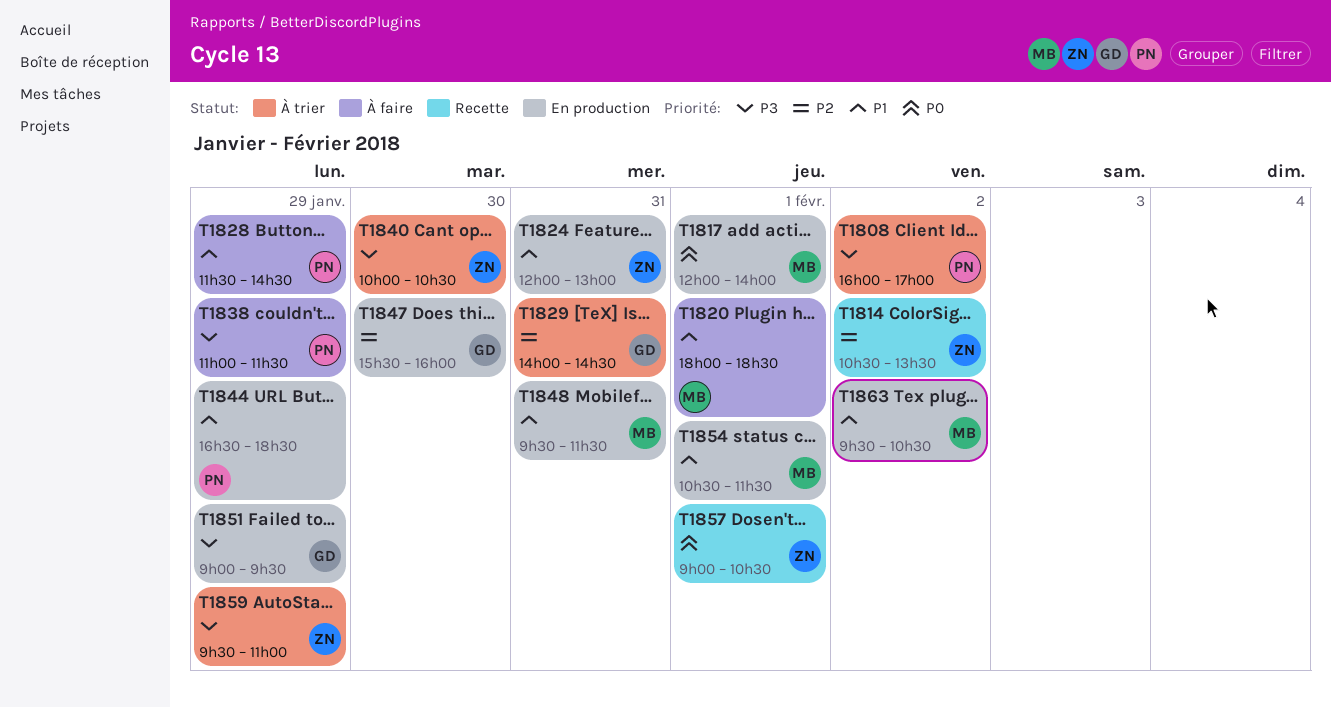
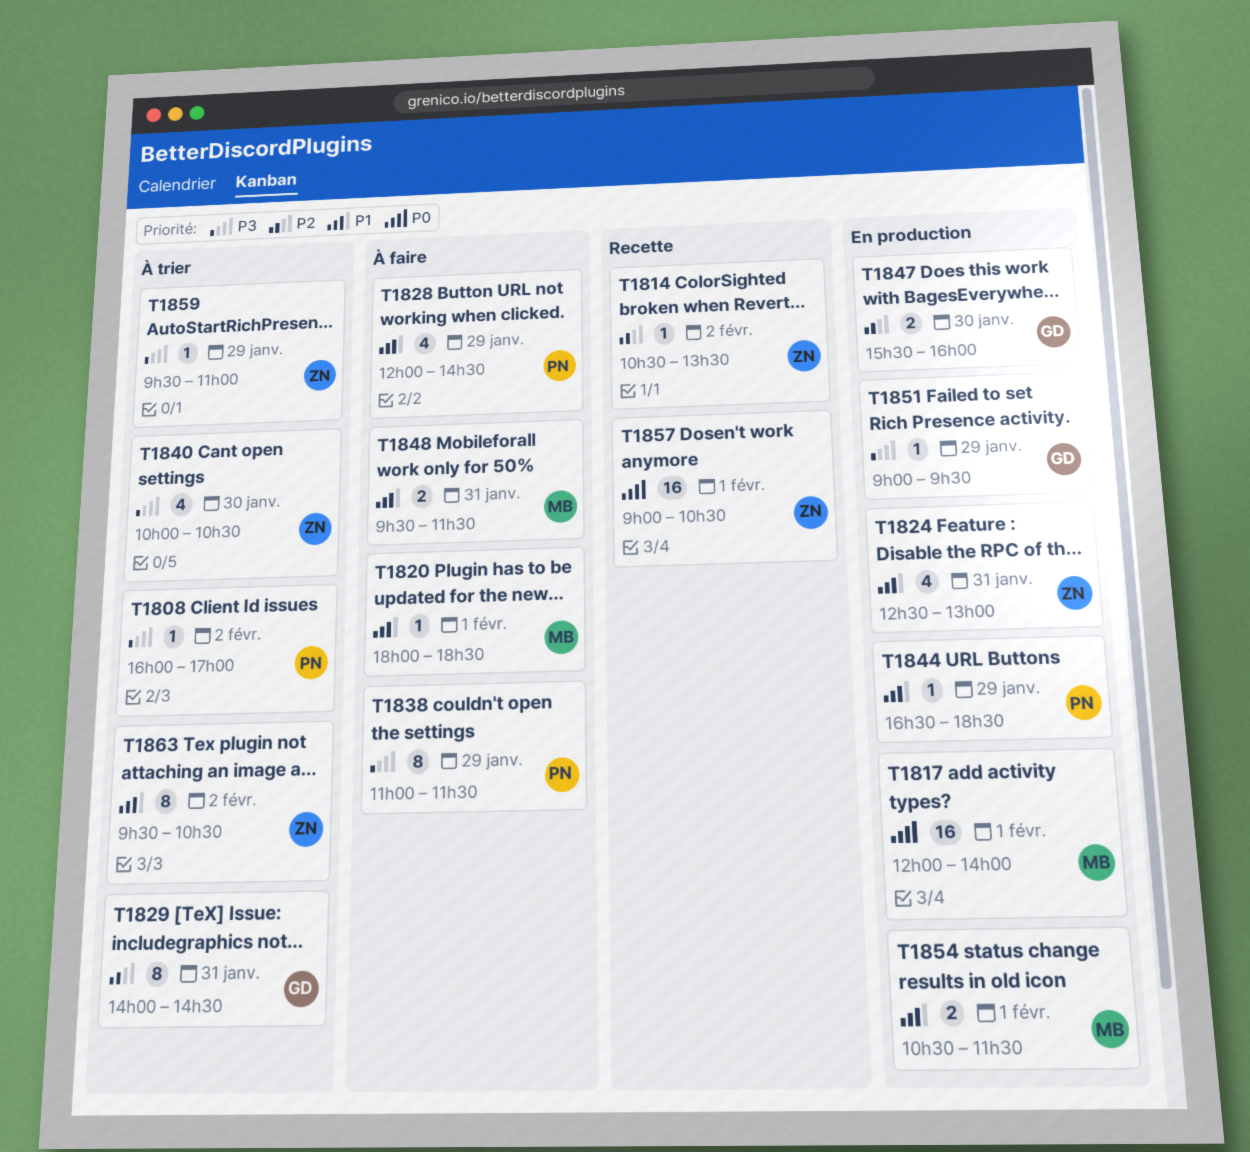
T1824, begins: 12:00 -> 12:30
T1828, begins: 11:30 -> 12:00
T1848, status: En production -> À faire
T1863, status: En production -> À trier
T1863, owner: MB -> ZN

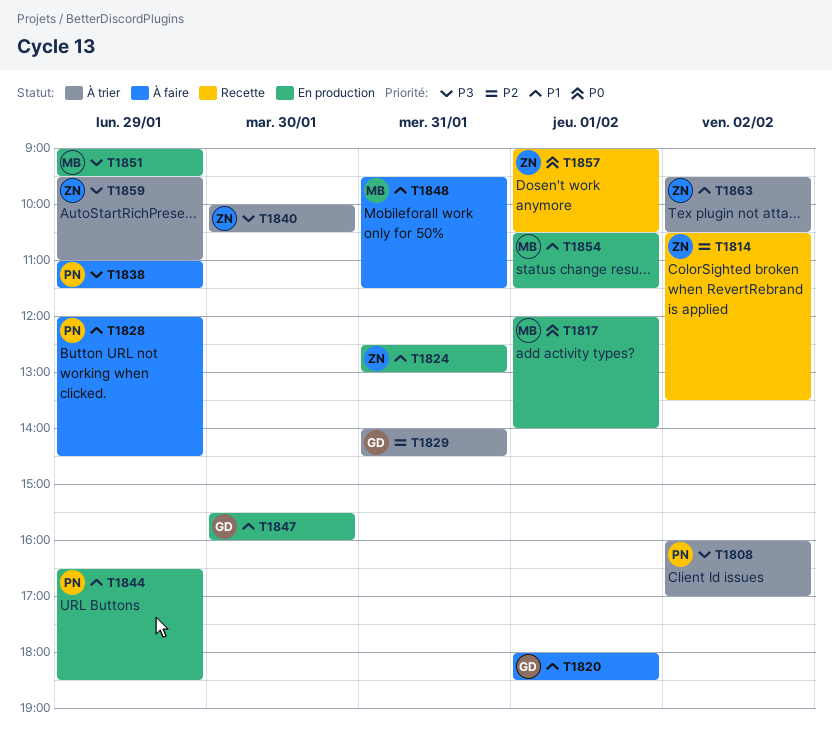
T1820, owner: MB -> GD
T1847, priority: P2 -> P1
T1851, owner: GD -> MB

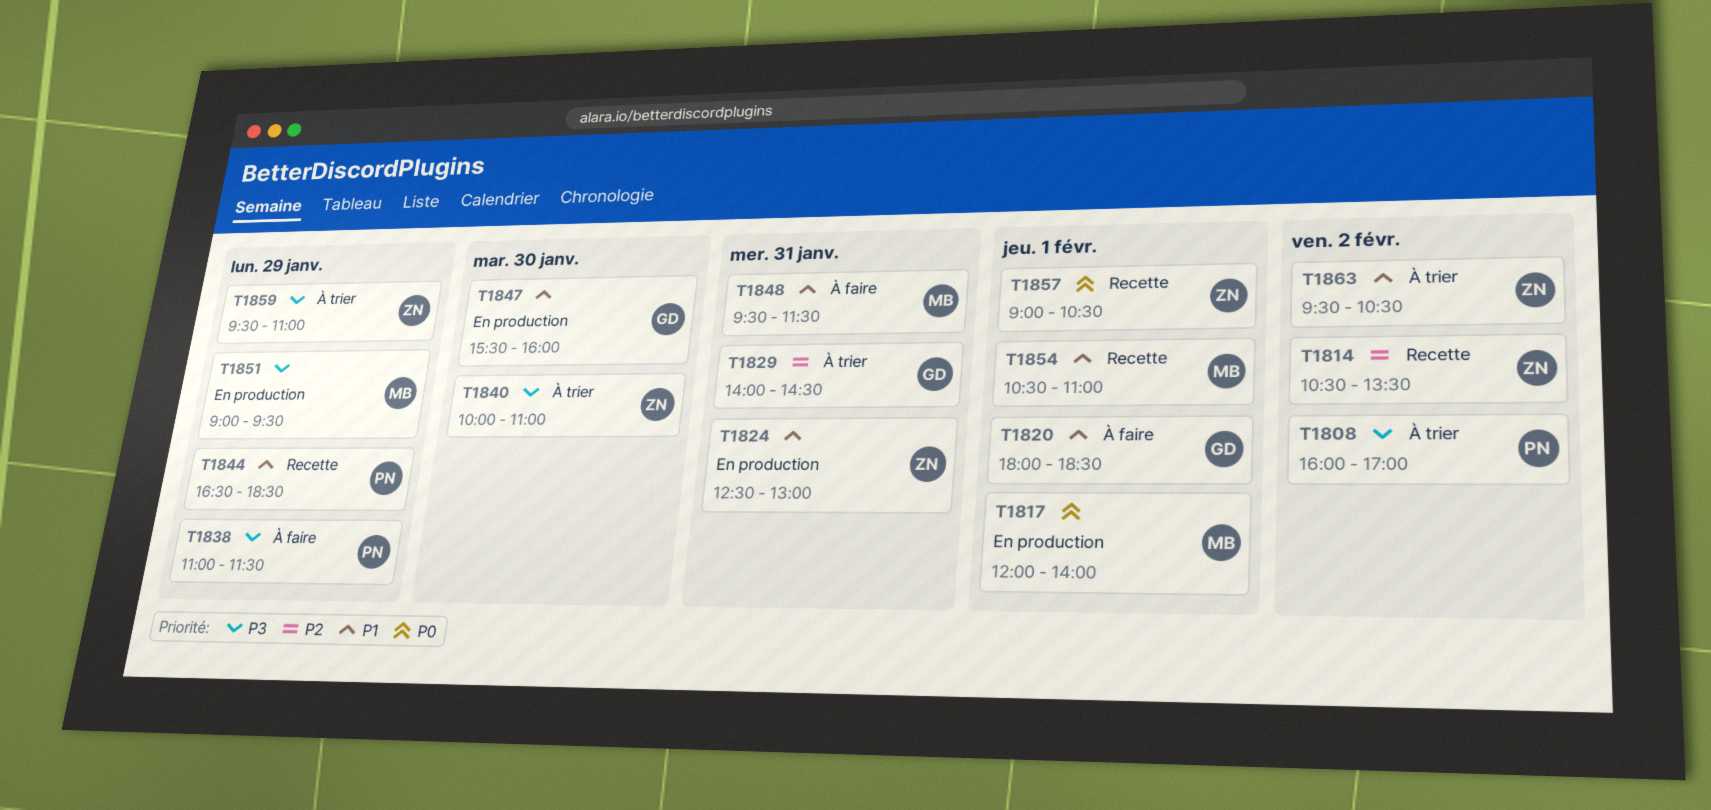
T1828: present -> none
T1840, ends: 10:30 -> 11:00
T1844, status: En production -> Recette
T1854, status: En production -> Recette
T1854, ends: 11:30 -> 11:00

